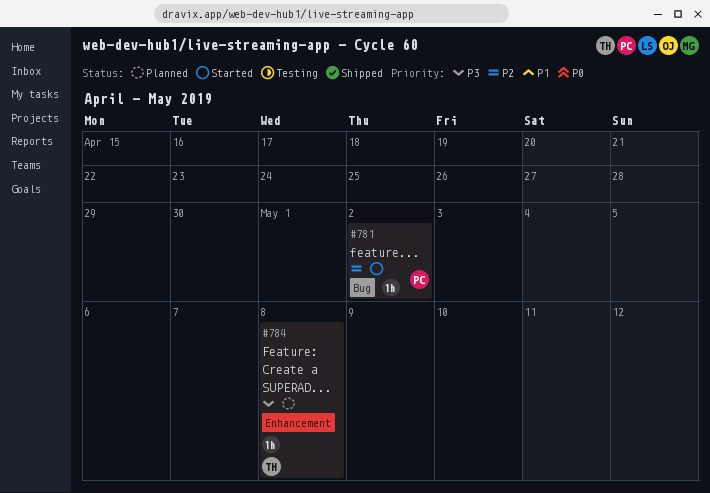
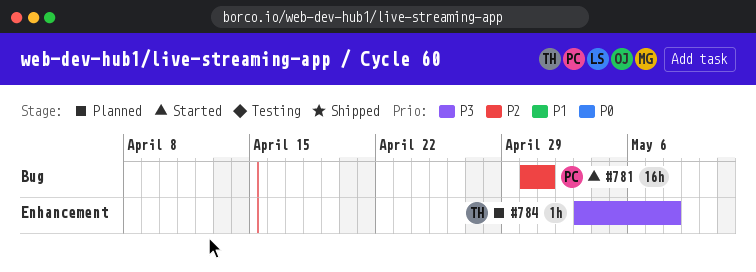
#781, estimate: 1h -> 16h
#781, due: May 2 -> May 1

